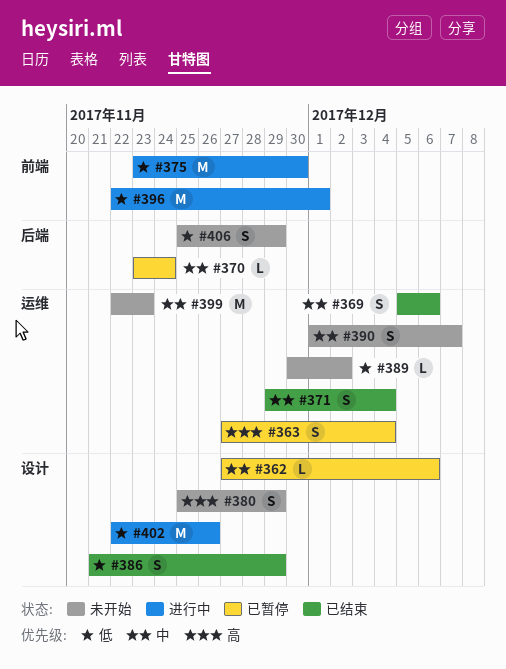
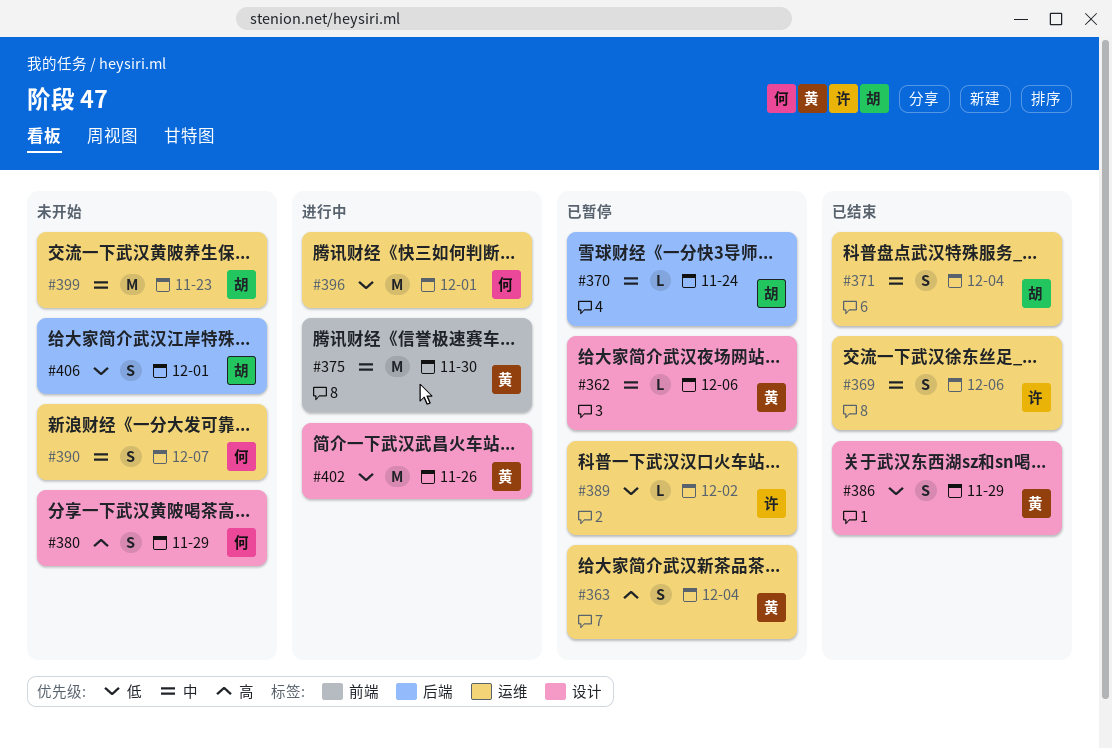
#375, priority: 低 -> 中
#389, status: 未开始 -> 已暂停
#396, label: 前端 -> 运维
#406, due: Nov 29 -> Dec 1

